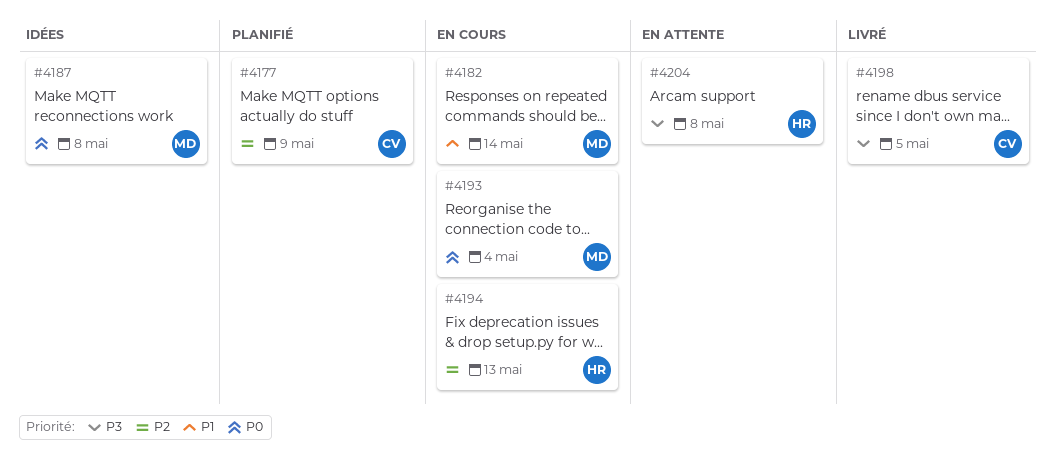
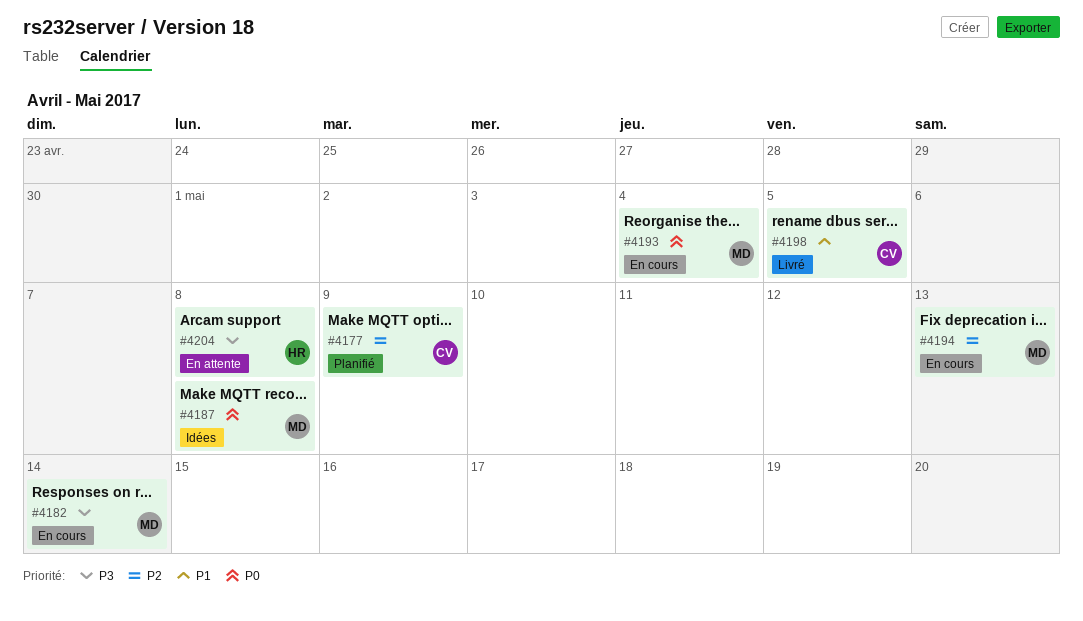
#4182, priority: P1 -> P3
#4194, owner: HR -> MD
#4198, priority: P3 -> P1

